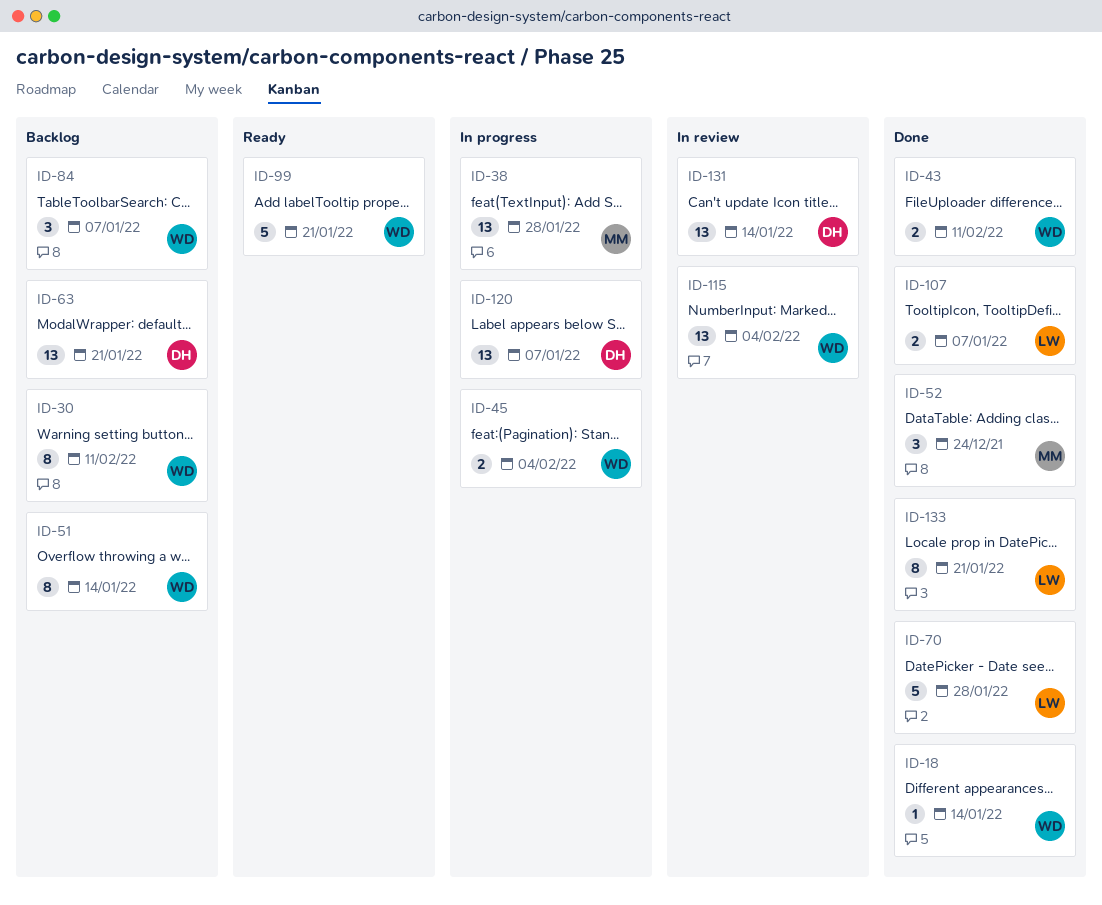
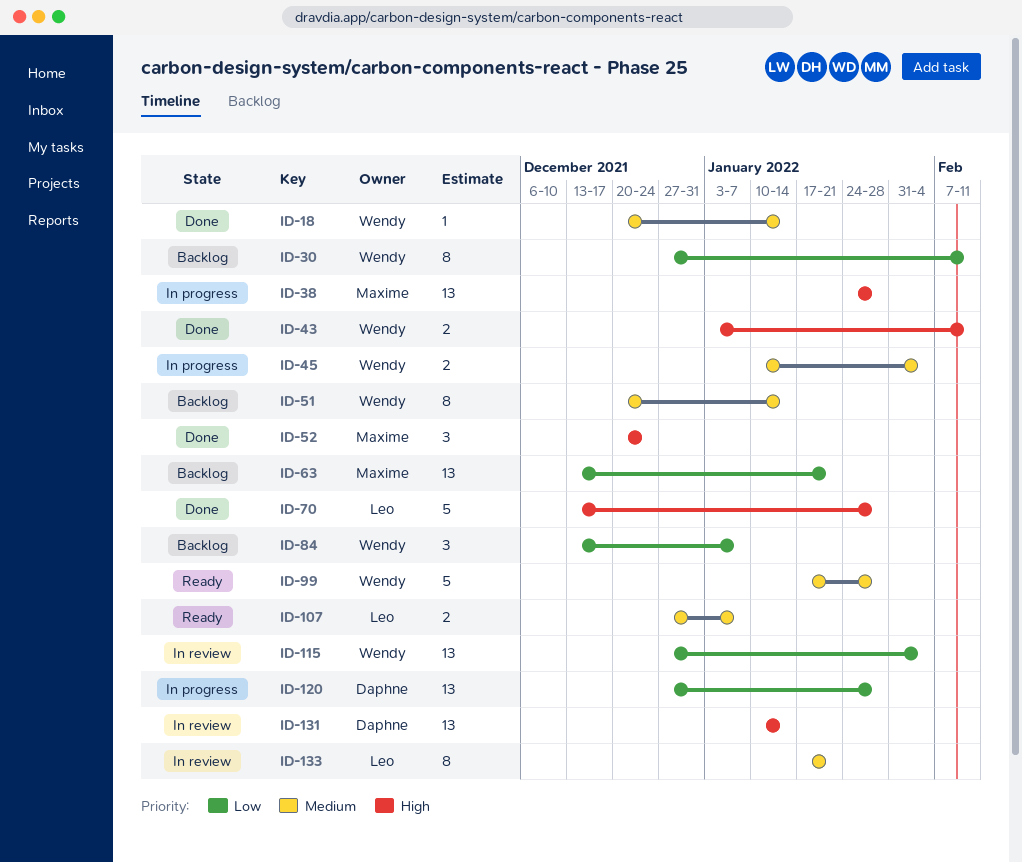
ID-63, owner: Daphne -> Maxime
ID-99, due: Jan 21 -> Jan 28
ID-107, status: Done -> Ready
ID-120, due: Jan 7 -> Jan 28
ID-133, status: Done -> In review

